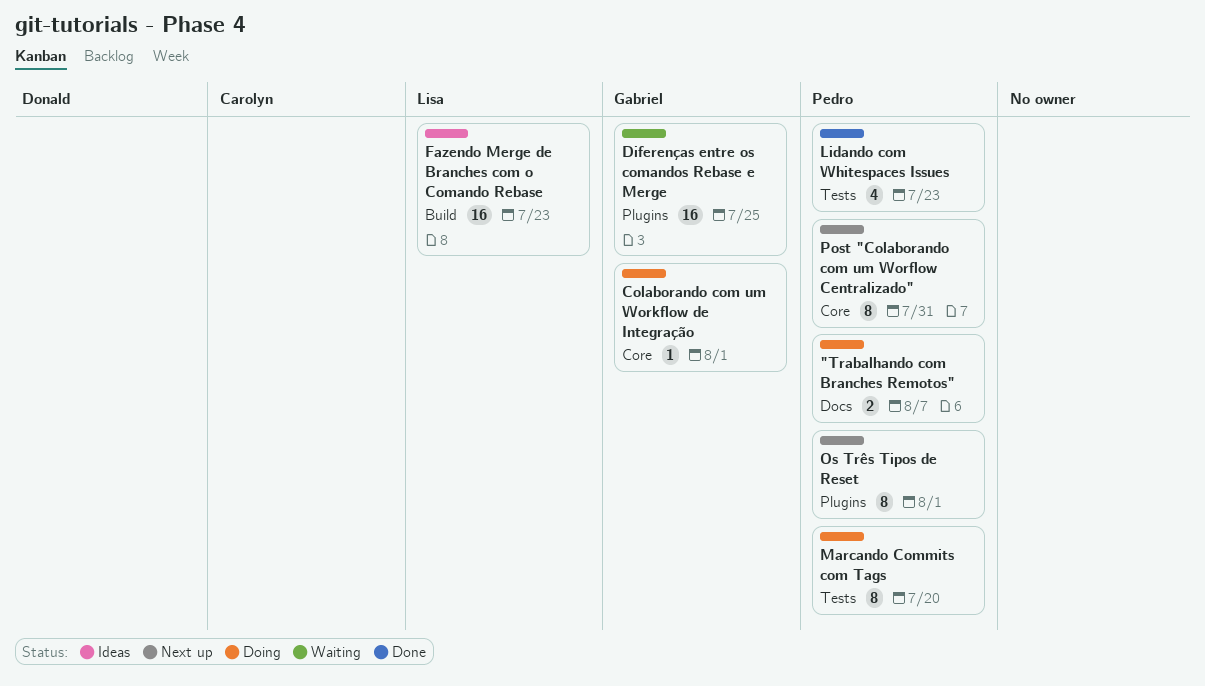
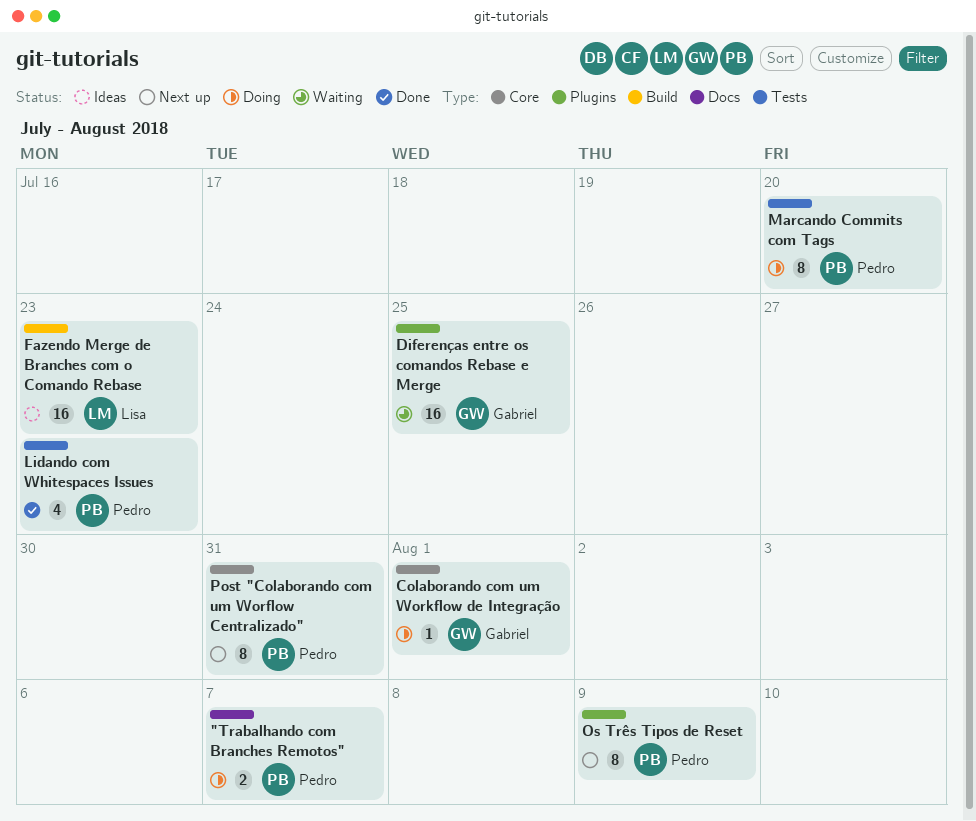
Os Três Tipos de Reset, due: Aug 1 -> Aug 9

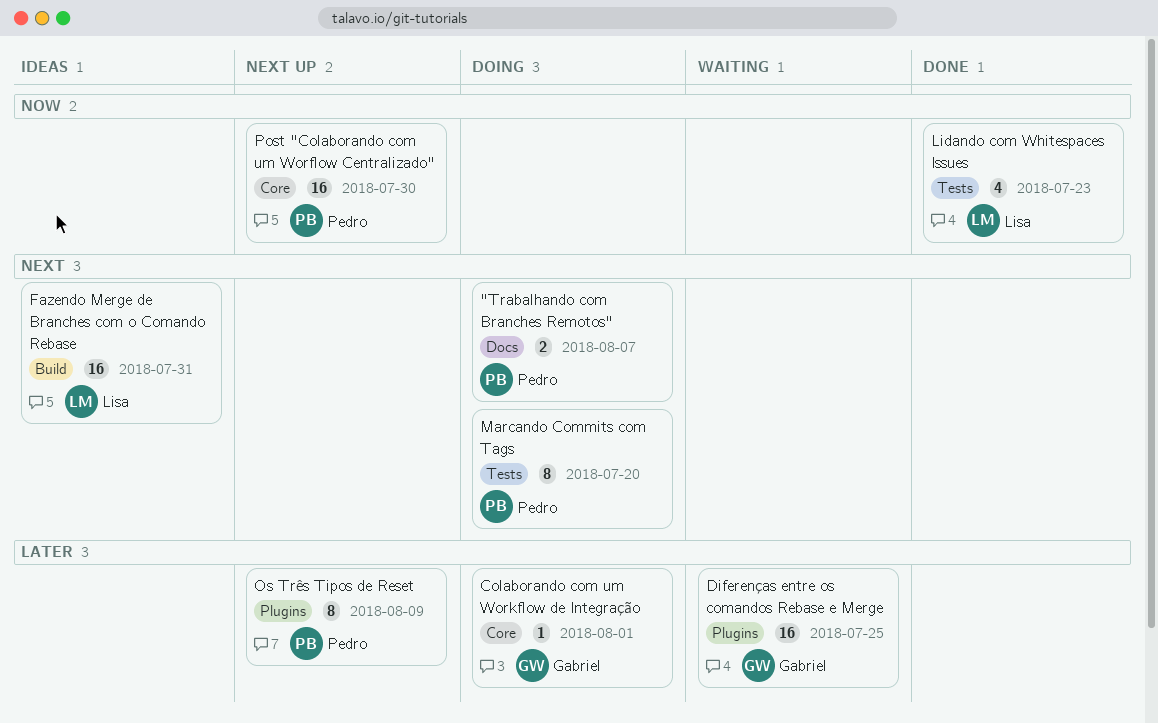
Fazendo Merge de Branches com o Comando Rebase, due: Jul 23 -> Jul 31
Lidando com Whitespaces Issues, owner: Pedro -> Lisa
Post "Colaborando com um Worflow Centralizado", estimate: 8 -> 16
Post "Colaborando com um Worflow Centralizado", due: Jul 31 -> Jul 30

